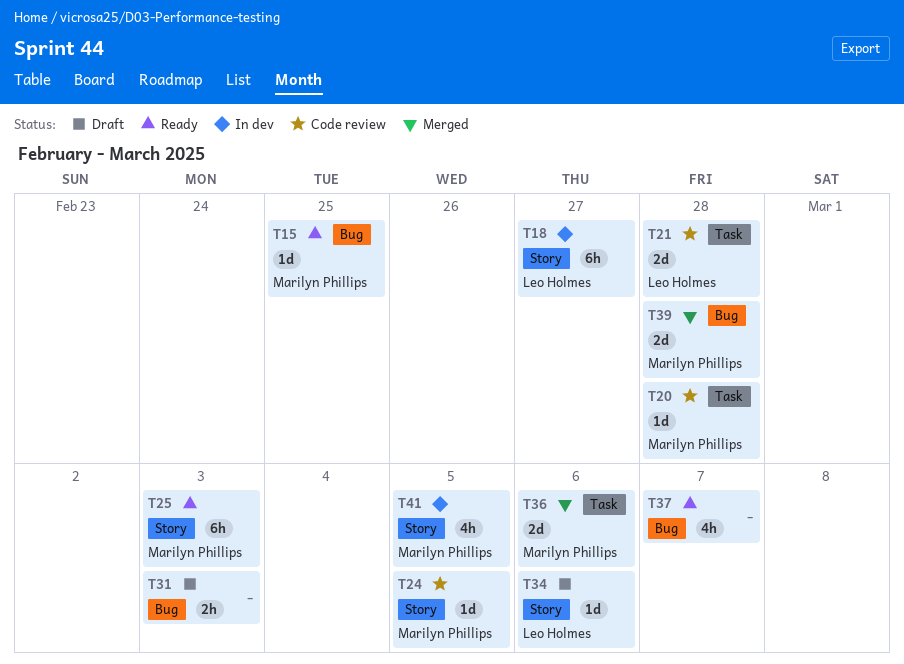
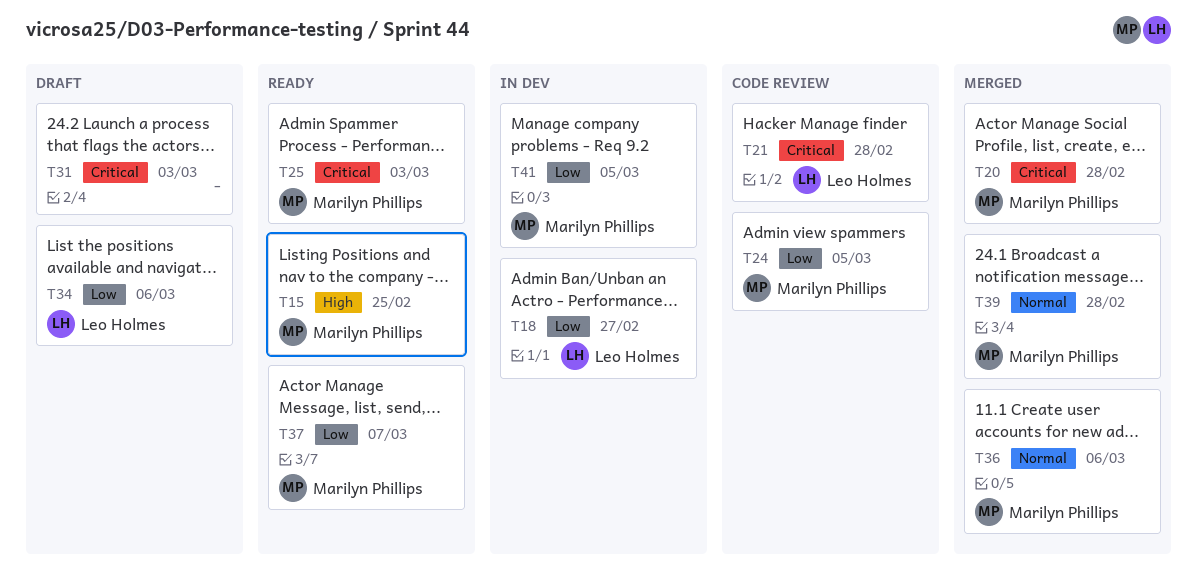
T20, status: Code review -> Merged
T37, owner: none -> Marilyn Phillips

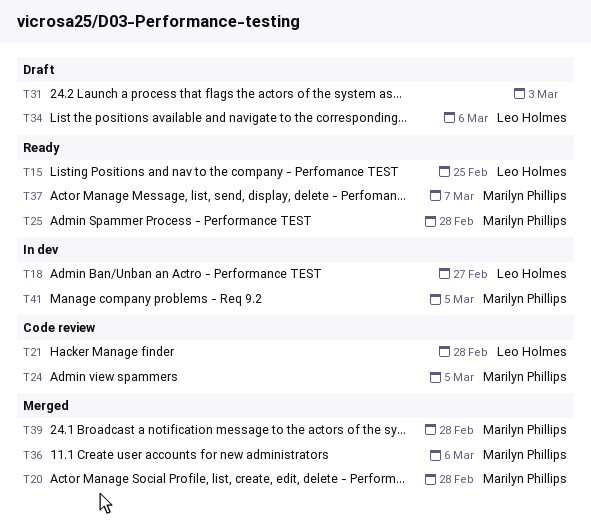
T15, owner: Marilyn Phillips -> Leo Holmes
T25, due: Mar 3 -> Feb 28

